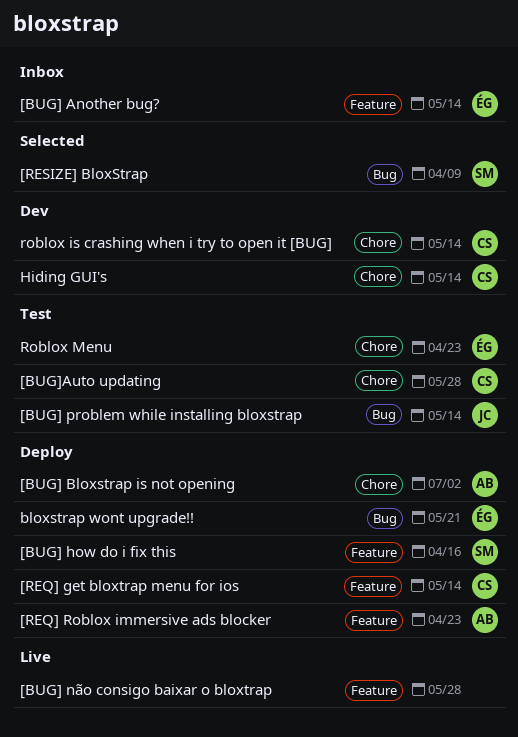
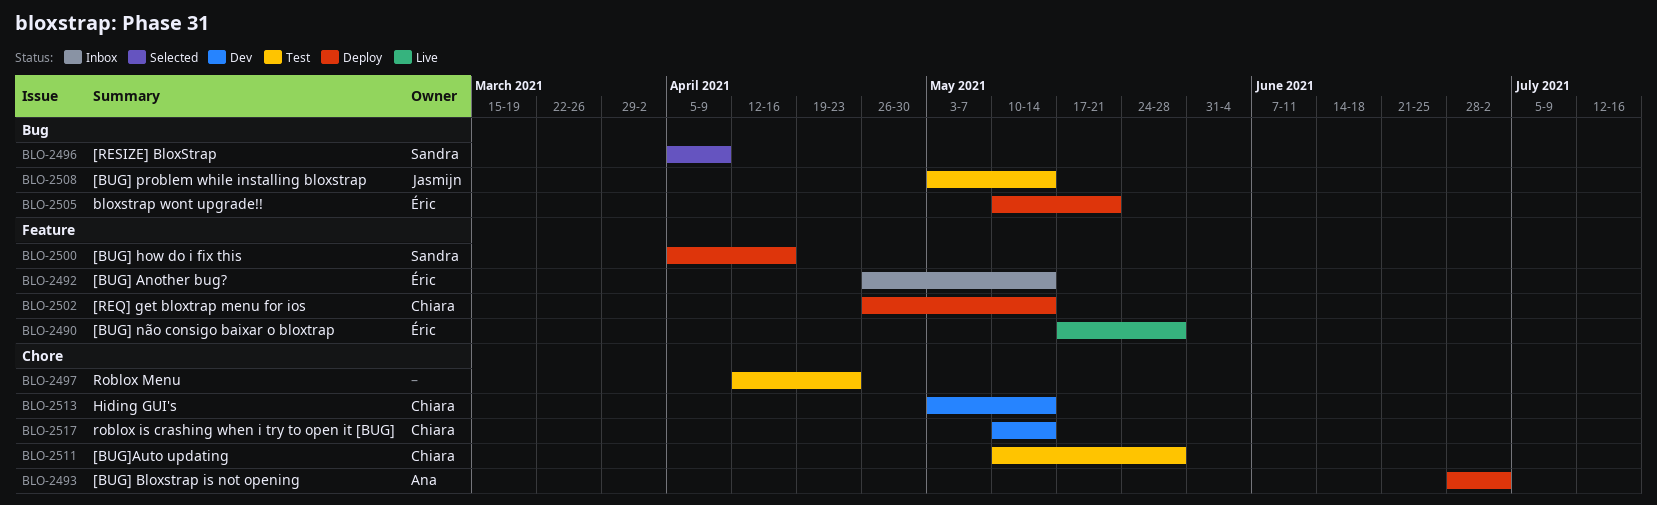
[BUG] não consigo baixar o bloxtrap, owner: none -> Éric
[REQ] Roblox immersive ads blocker: present -> none
Roblox Menu, owner: Éric -> none

